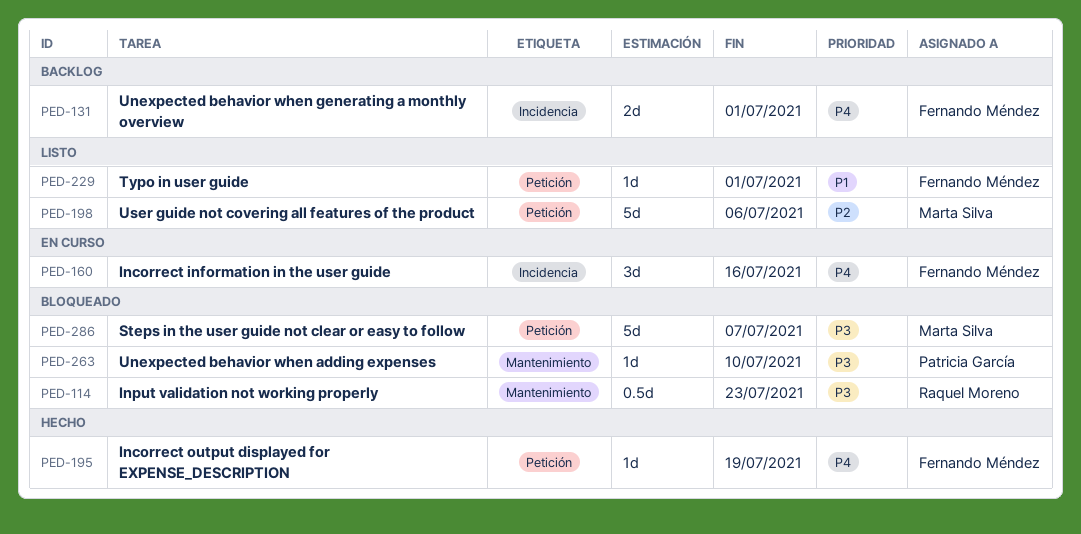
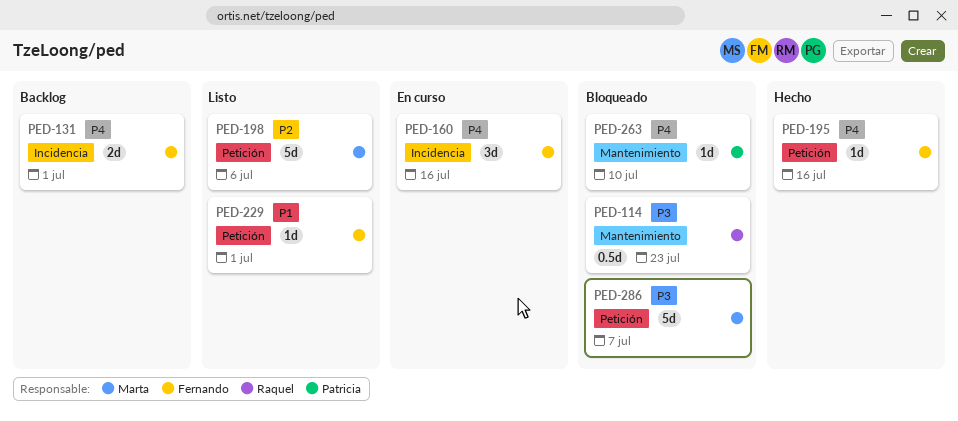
PED-195, due: Jul 19 -> Jul 16
PED-263, priority: P3 -> P4

